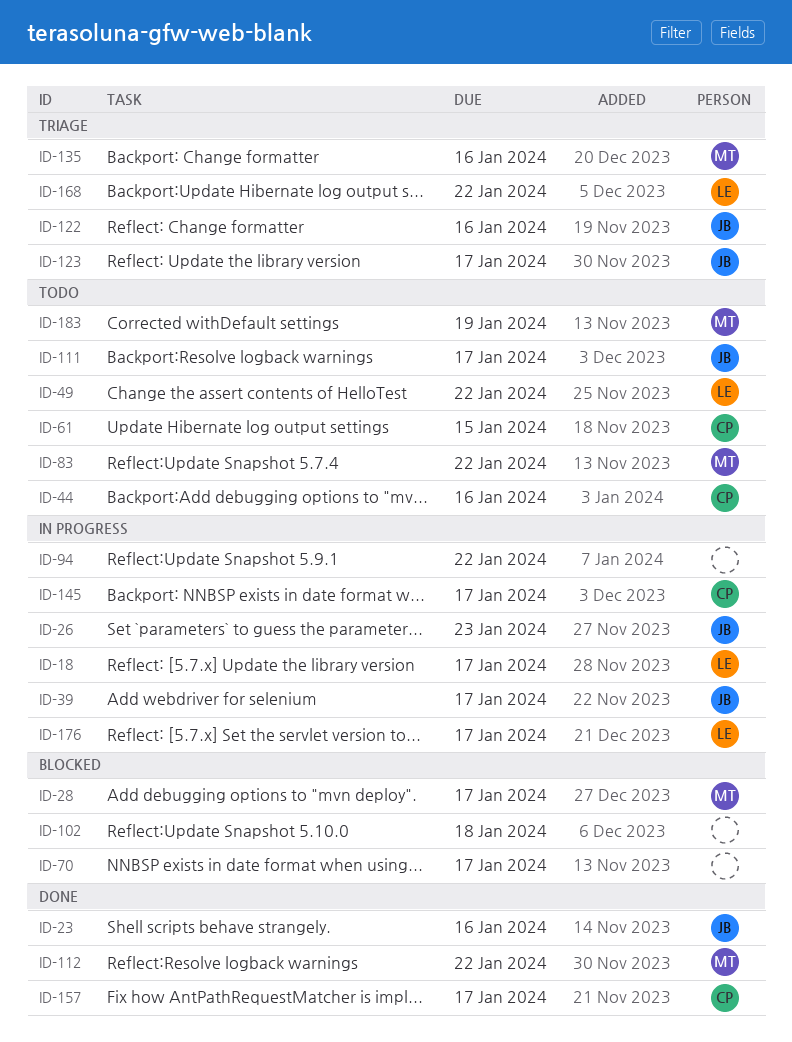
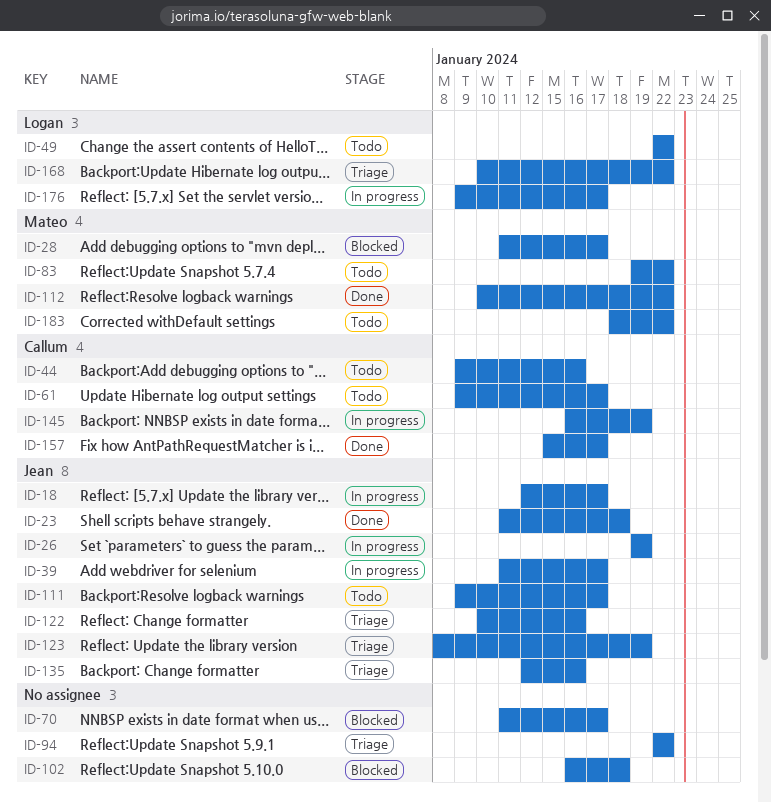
ID-18, owner: Logan -> Jean
ID-23, due: Jan 16 -> Jan 18
ID-26, due: Jan 23 -> Jan 19
ID-61, due: Jan 15 -> Jan 17
ID-94, status: In progress -> Triage
ID-123, due: Jan 17 -> Jan 19
ID-135, owner: Mateo -> Jean
ID-145, due: Jan 17 -> Jan 19
ID-183, due: Jan 19 -> Jan 22

